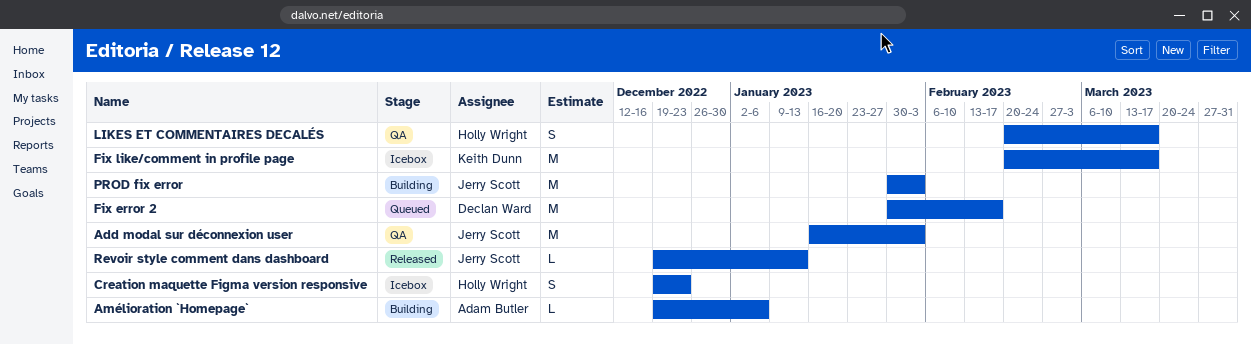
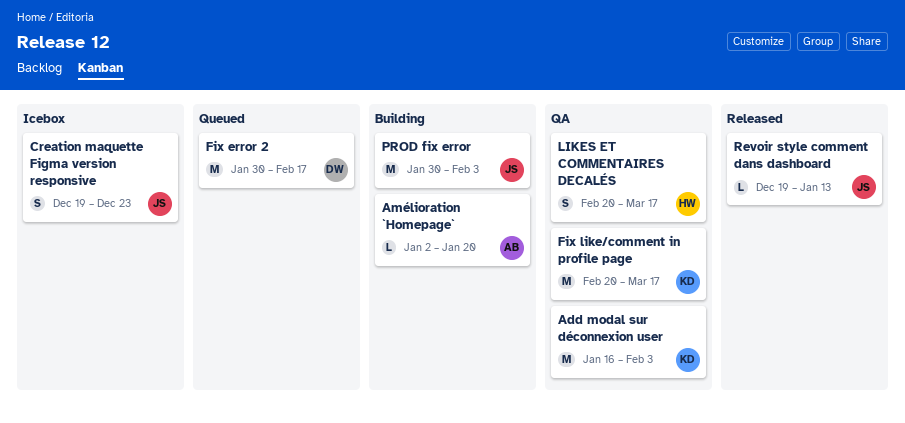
Add modal sur déconnexion user, owner: Jerry Scott -> Keith Dunn
Amélioration `Homepage`, start: Dec 19 -> Jan 2
Amélioration `Homepage`, due: Jan 6 -> Jan 20
Creation maquette Figma version responsive, owner: Holly Wright -> Jerry Scott
Fix like/comment in profile page, status: Icebox -> QA

